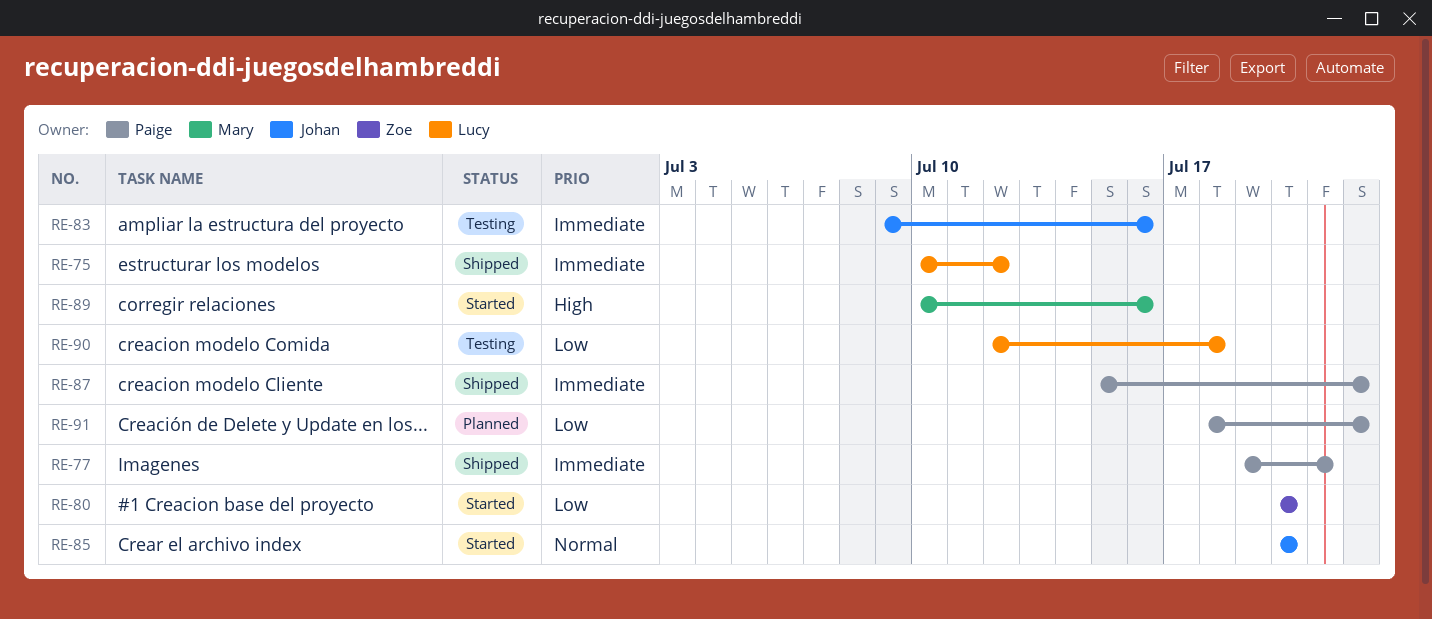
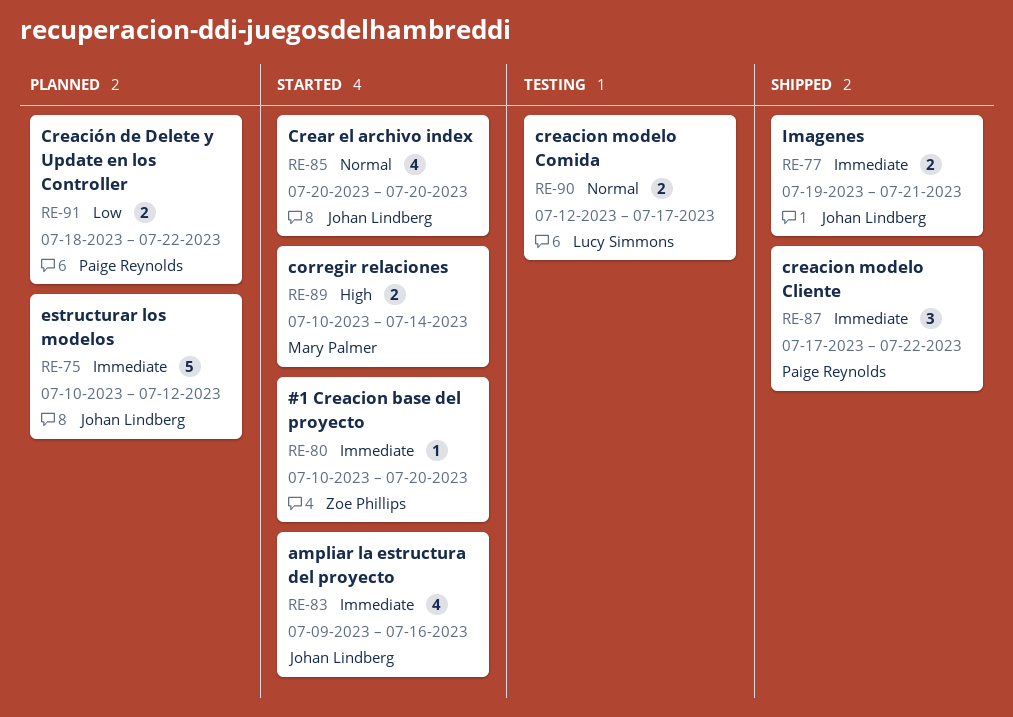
RE-75, status: Shipped -> Planned
RE-75, owner: Lucy Simmons -> Johan Lindberg
RE-77, owner: Paige Reynolds -> Johan Lindberg
RE-80, priority: Low -> Immediate
RE-80, start: Jul 20 -> Jul 10
RE-83, status: Testing -> Started
RE-87, start: Jul 15 -> Jul 17
RE-89, due: Jul 16 -> Jul 14
RE-90, priority: Low -> Normal
RE-90, due: Jul 18 -> Jul 17

